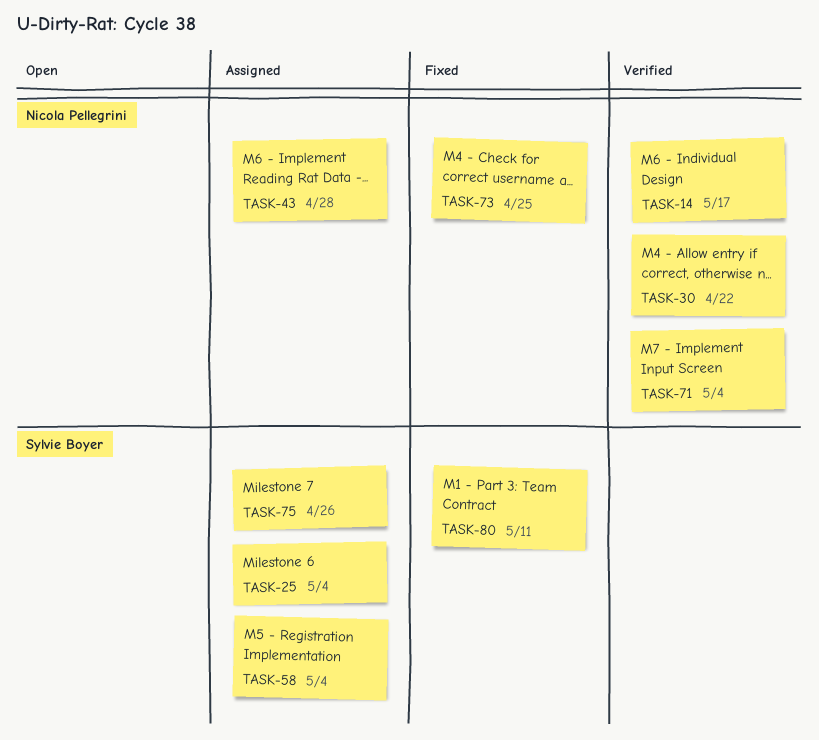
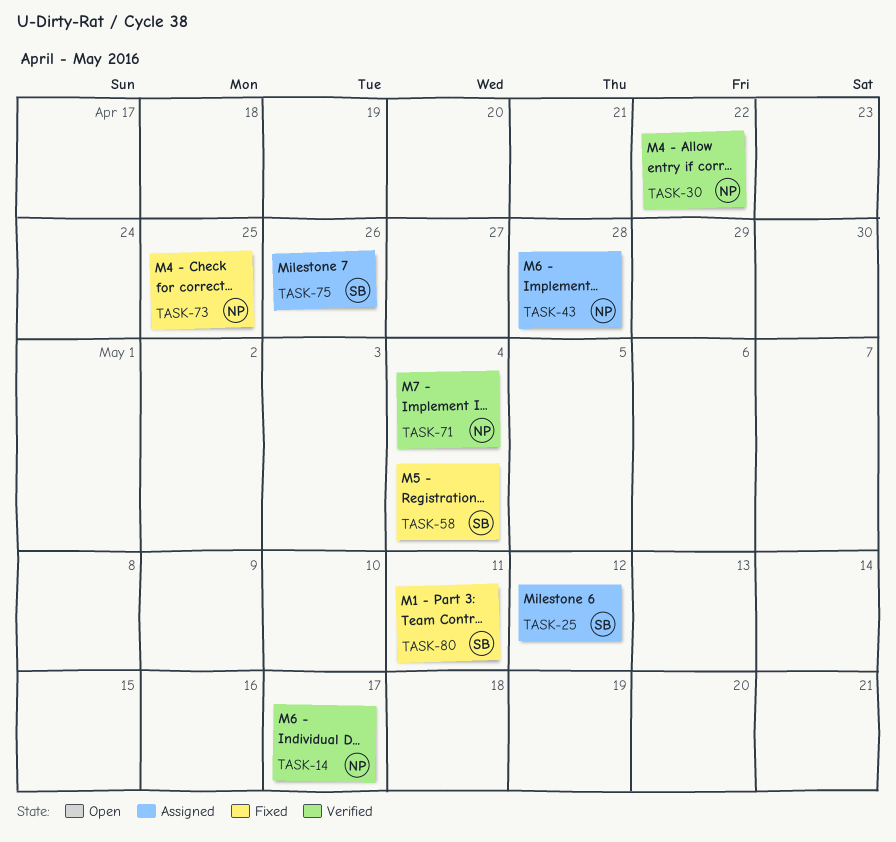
TASK-25, due: May 4 -> May 12
TASK-58, status: Assigned -> Fixed

